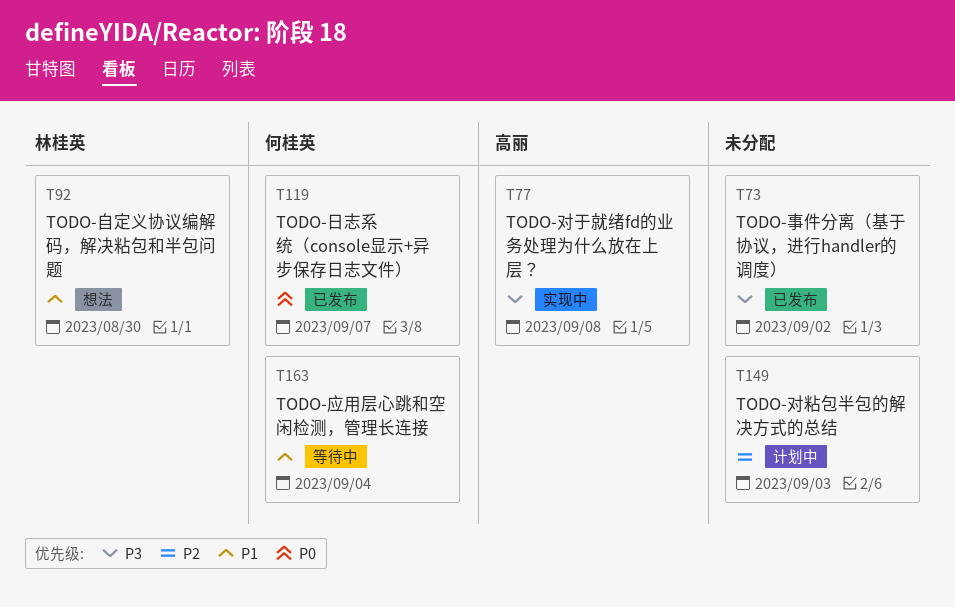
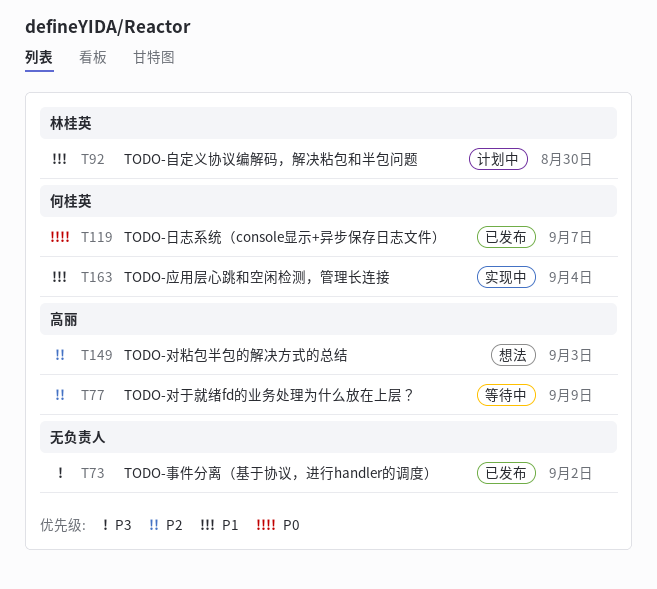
T77, status: 实现中 -> 等待中
T77, priority: P3 -> P2
T77, due: Sep 8 -> Sep 9
T92, status: 想法 -> 计划中
T149, status: 计划中 -> 想法
T149, owner: none -> 高丽
T163, status: 等待中 -> 实现中

